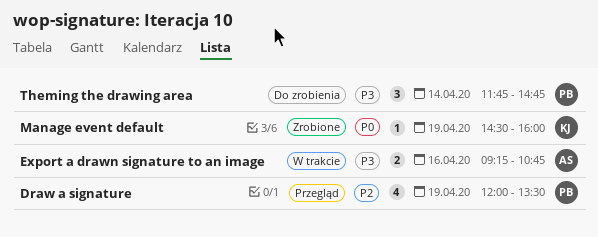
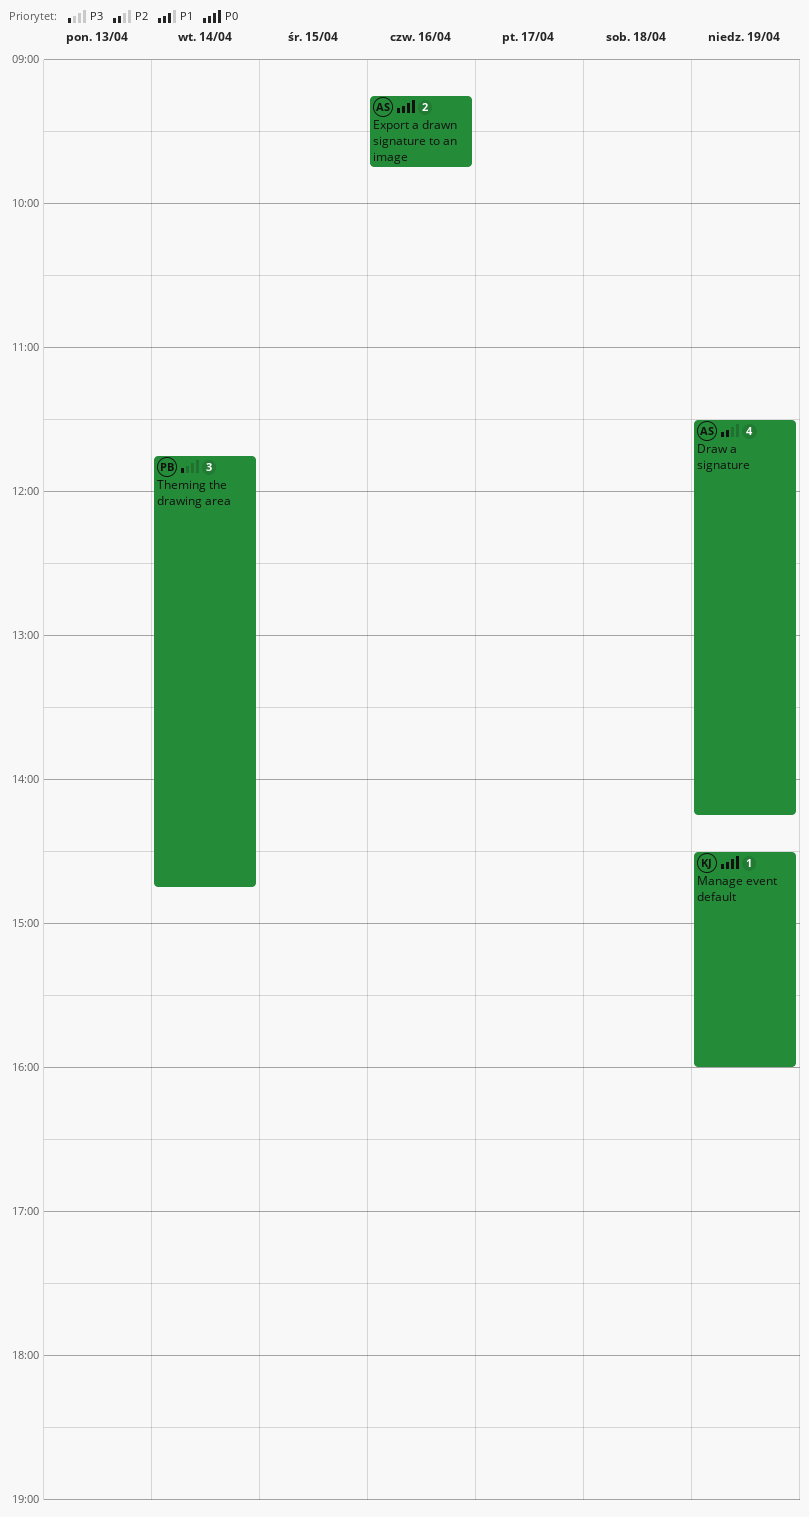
Draw a signature, owner: PB -> AS
Draw a signature, begins: 12:00 -> 11:30
Draw a signature, ends: 13:30 -> 14:15
Export a drawn signature to an image, priority: P3 -> P0
Export a drawn signature to an image, ends: 10:45 -> 09:45

